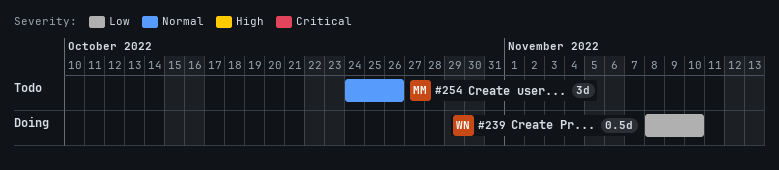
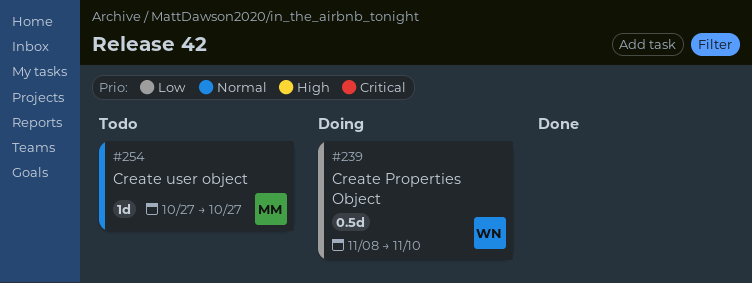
#254, estimate: 3d -> 1d
#254, start: Oct 24 -> Oct 27
#254, due: Oct 26 -> Oct 27

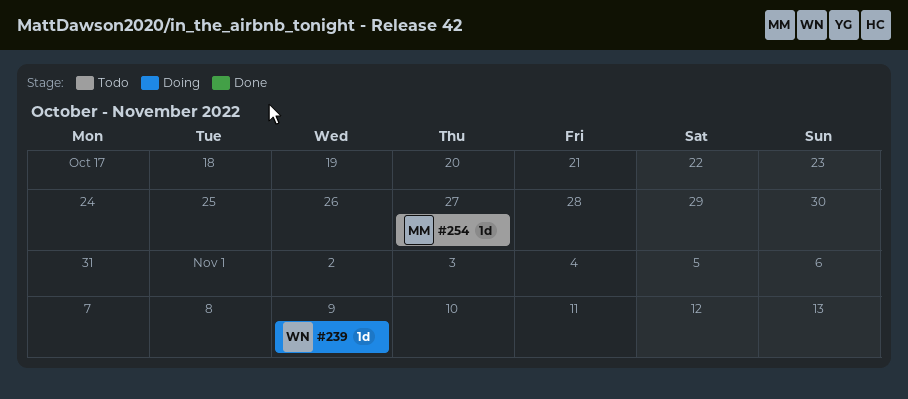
#239, estimate: 0.5d -> 1d
#239, start: Nov 8 -> Nov 9
#239, due: Nov 10 -> Nov 9

